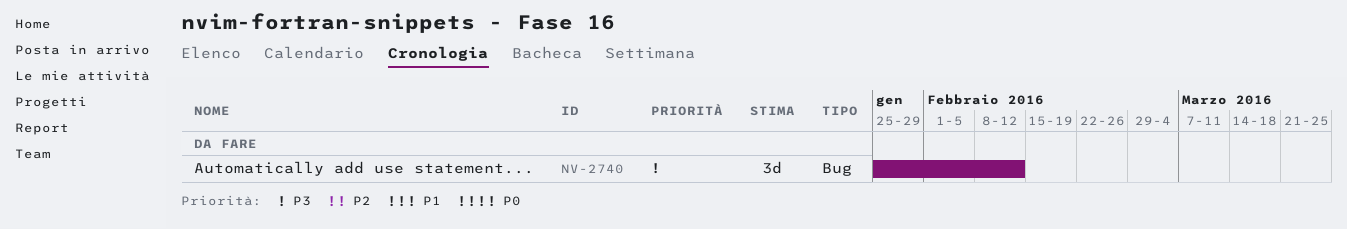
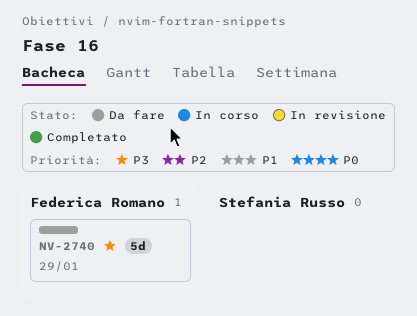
NV-2740, estimate: 3d -> 5d
NV-2740, due: Feb 12 -> Jan 29

